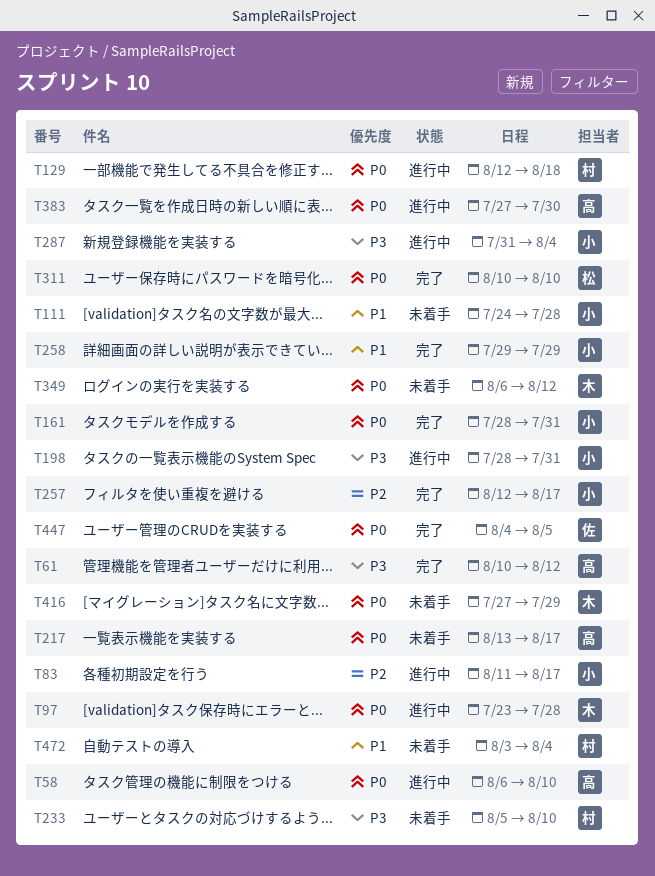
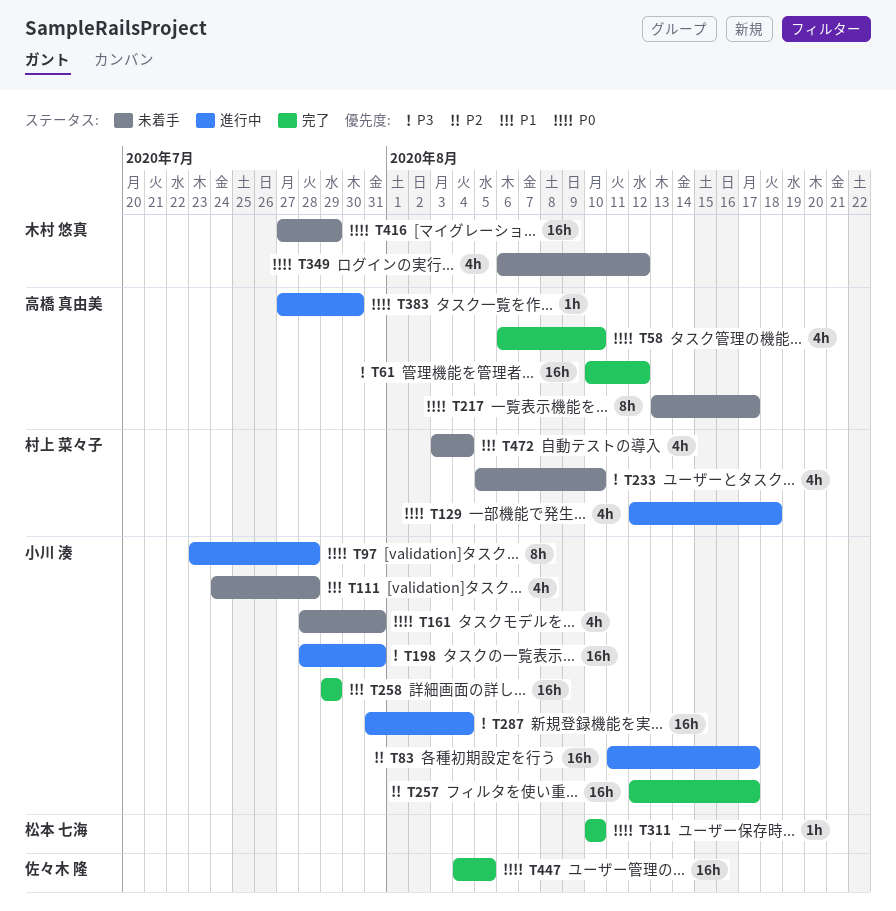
T58, status: 進行中 -> 完了
T97, owner: 木村 悠真 -> 小川 湊
T161, status: 完了 -> 未着手

